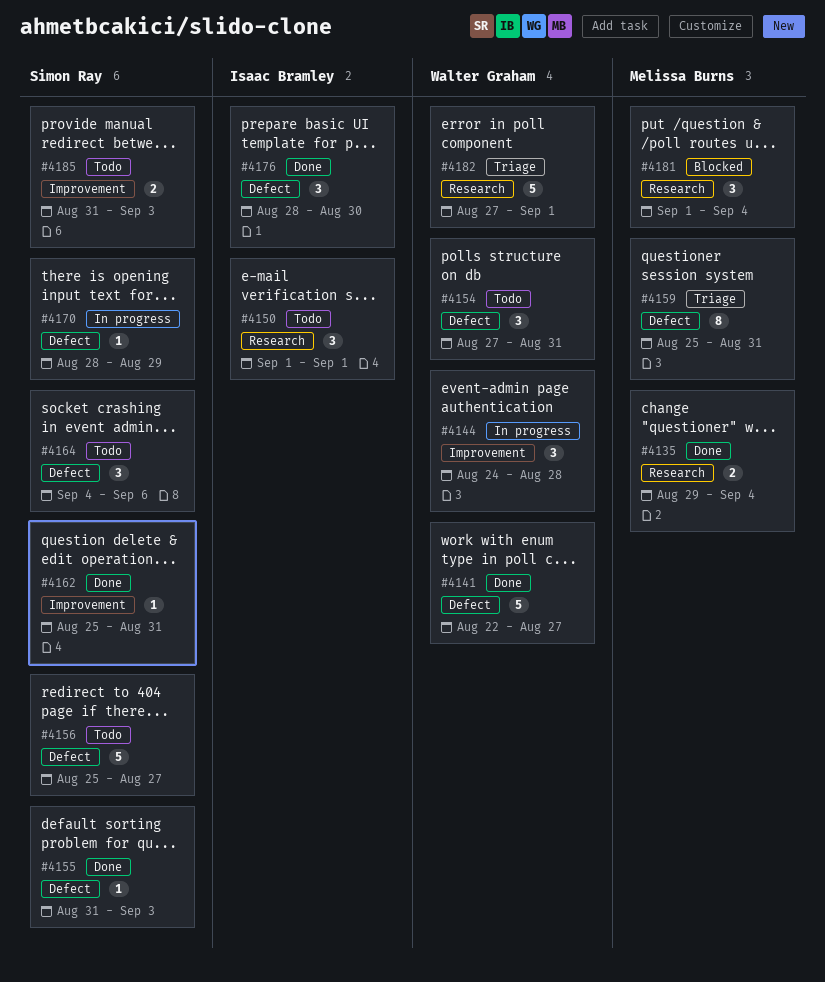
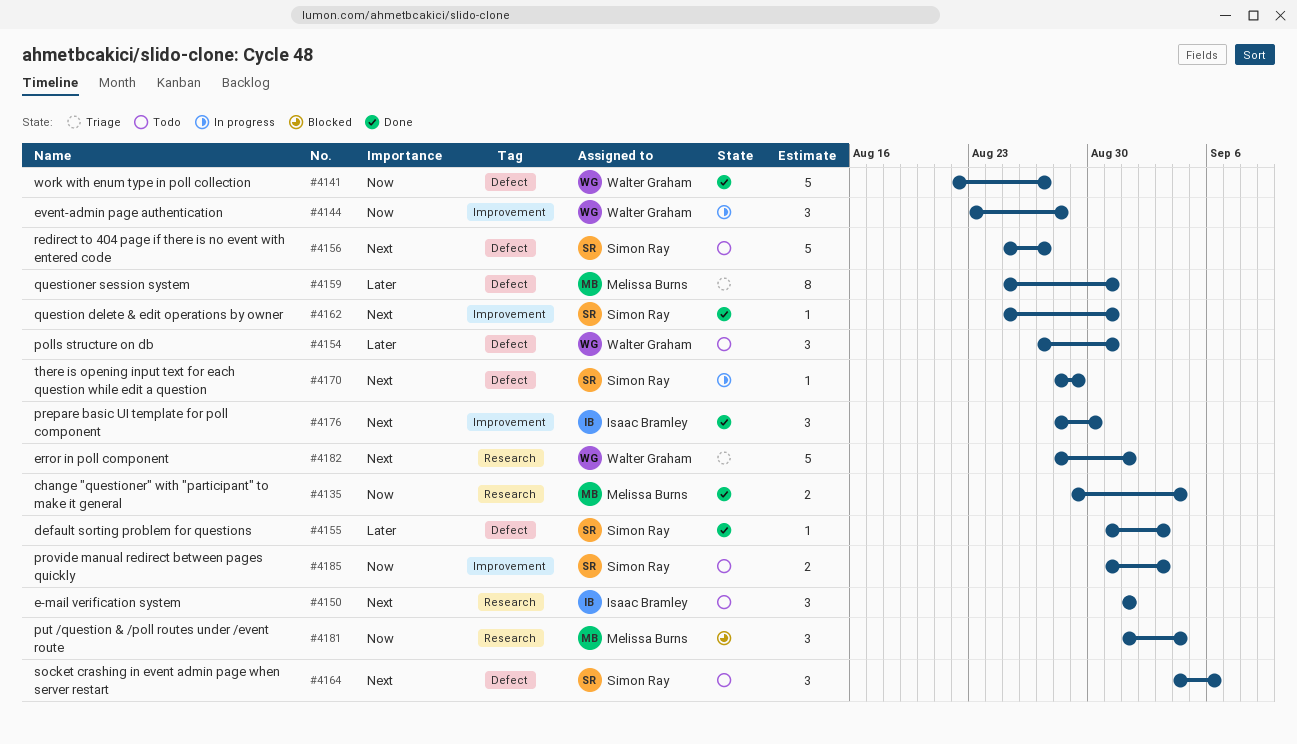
#4144, start: Aug 24 -> Aug 23
#4176, label: Defect -> Improvement
#4182, start: Aug 27 -> Aug 28

